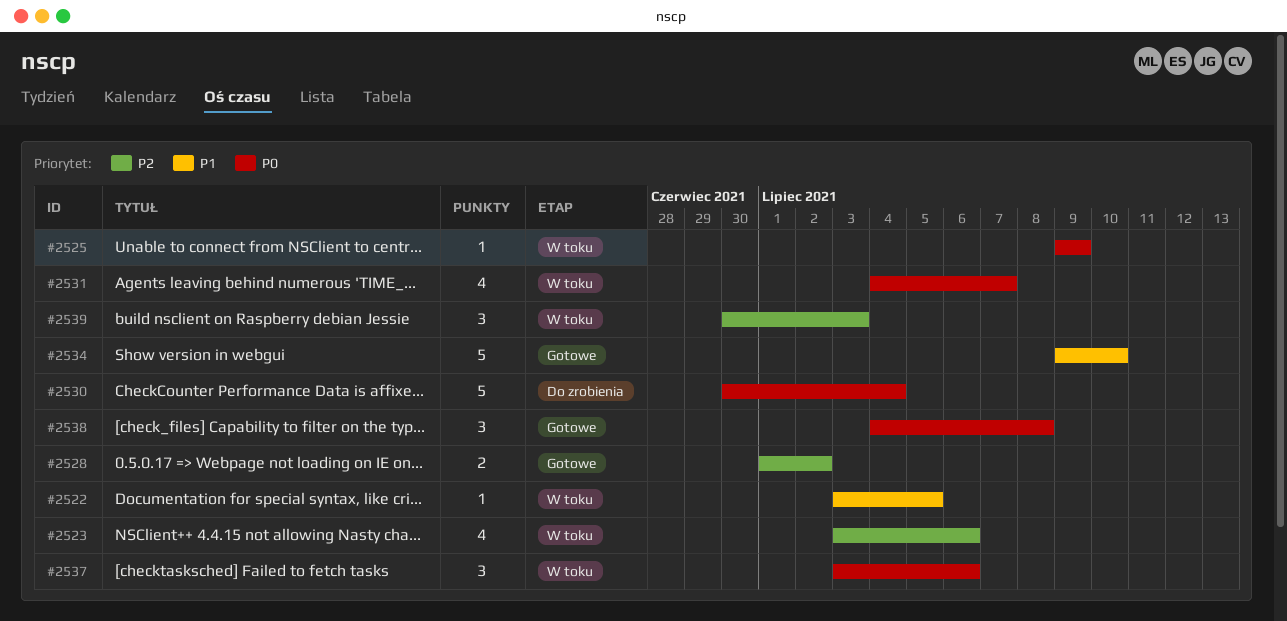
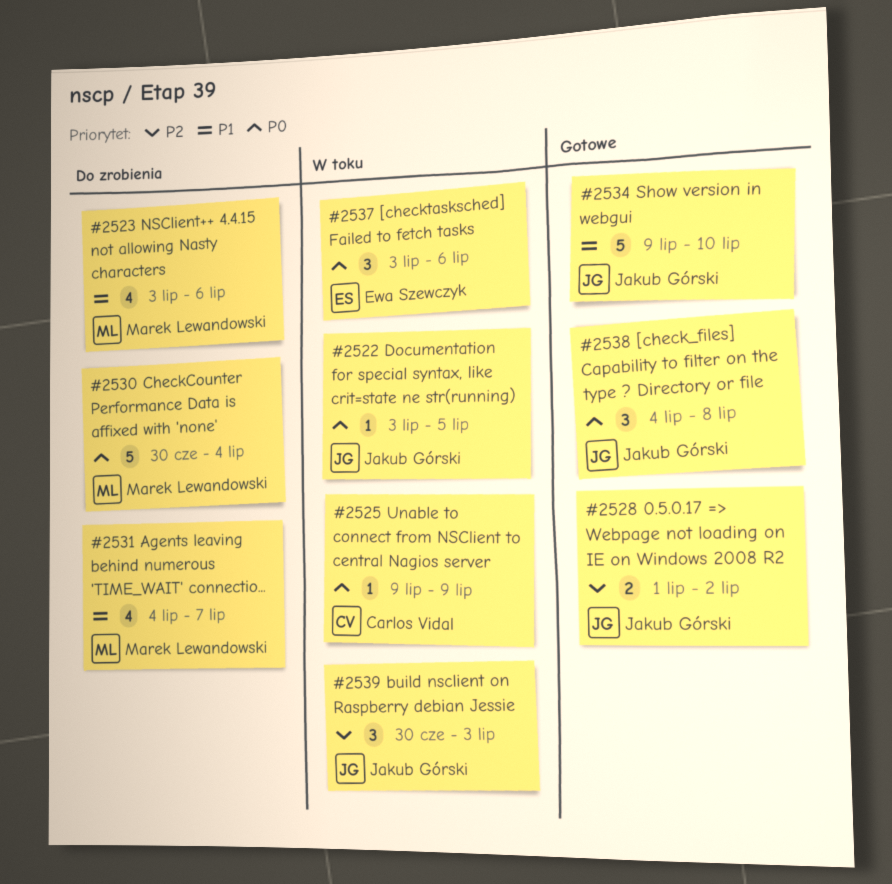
#2522, priority: P1 -> P0
#2523, status: W toku -> Do zrobienia
#2523, priority: P2 -> P1
#2531, status: W toku -> Do zrobienia
#2531, priority: P0 -> P1

